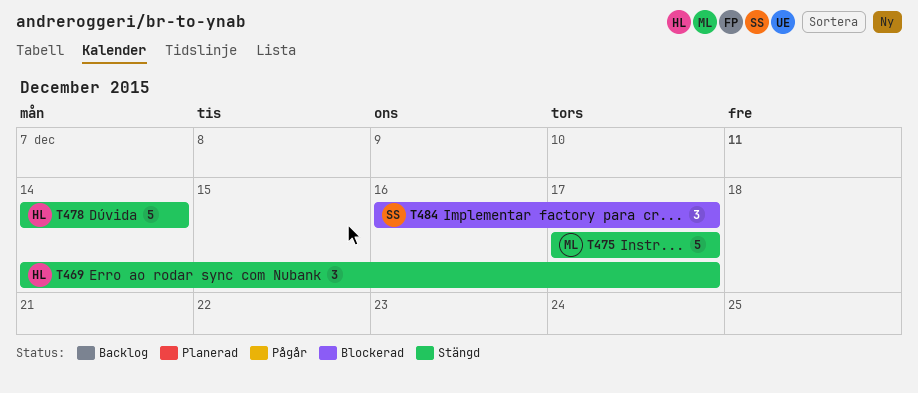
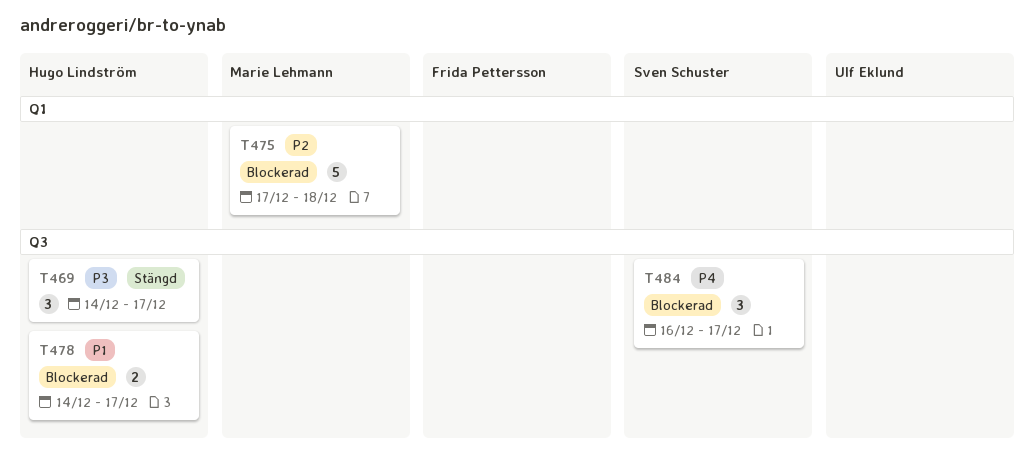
T475, status: Stängd -> Blockerad
T475, due: Dec 17 -> Dec 18
T478, status: Stängd -> Blockerad
T478, estimate: 5 -> 2
T478, due: Dec 14 -> Dec 17

